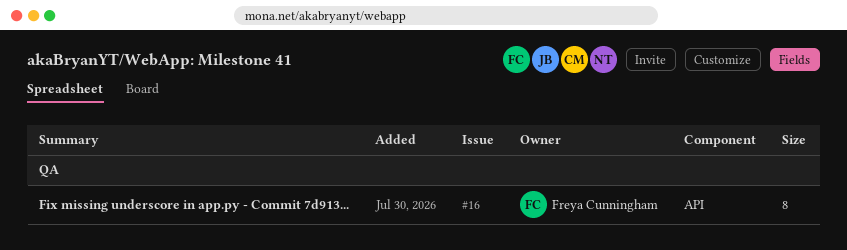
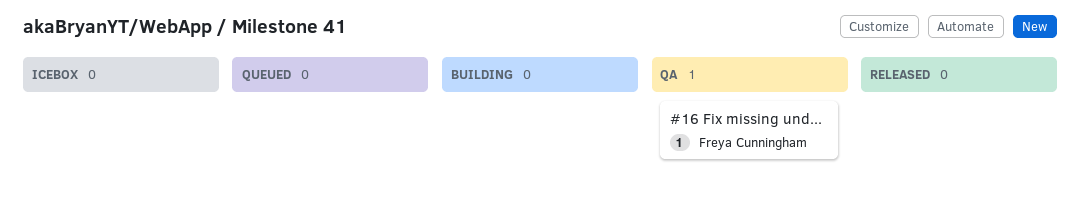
#16, estimate: 8 -> 1

